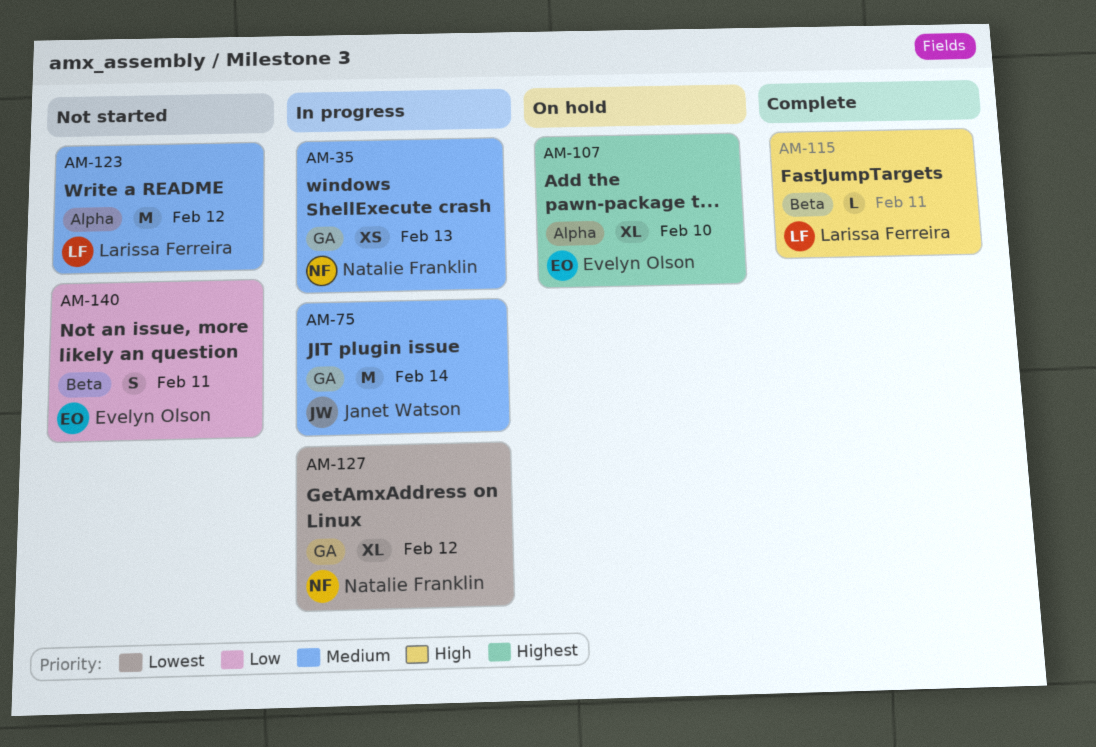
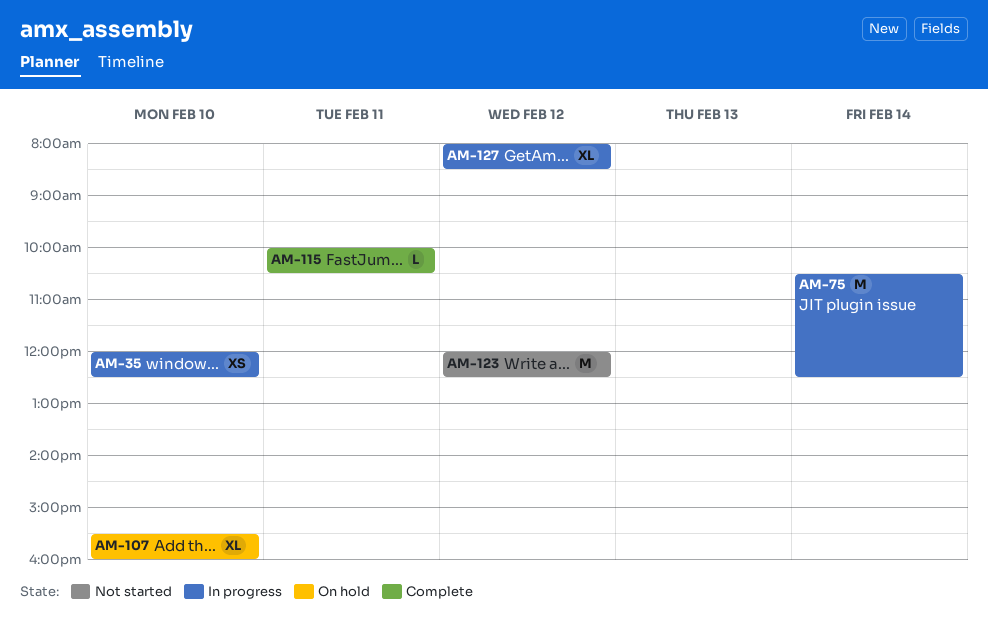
AM-35, day: Feb 13 -> Feb 10
AM-140: present -> none

